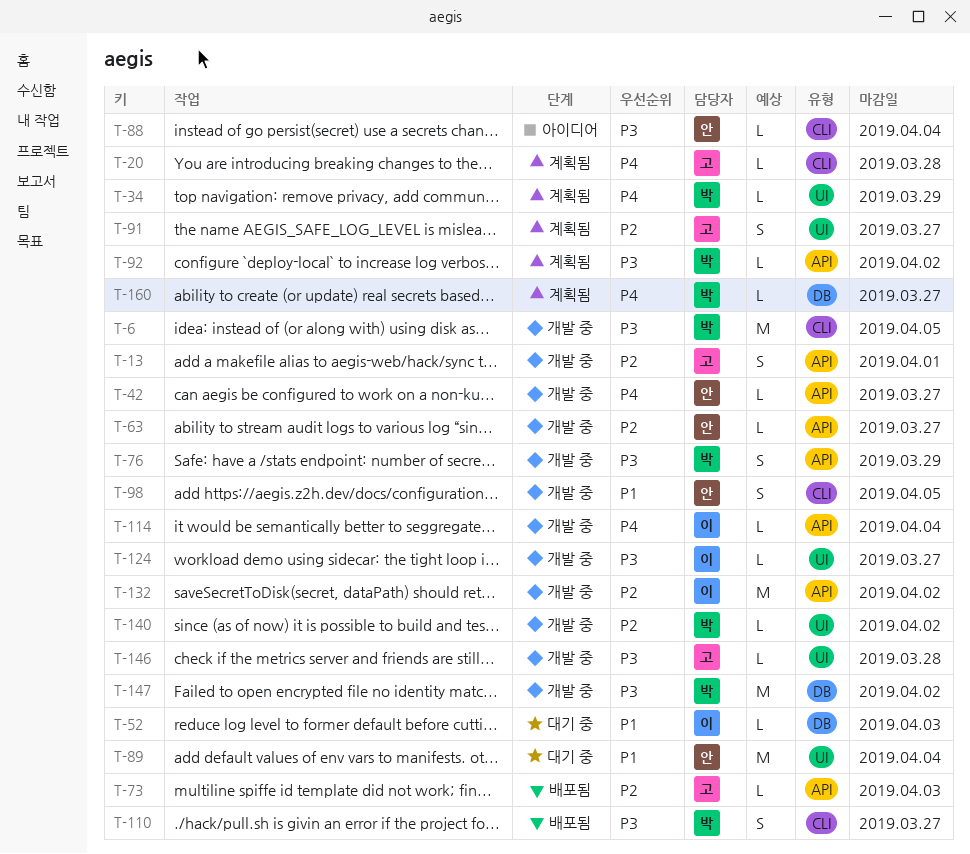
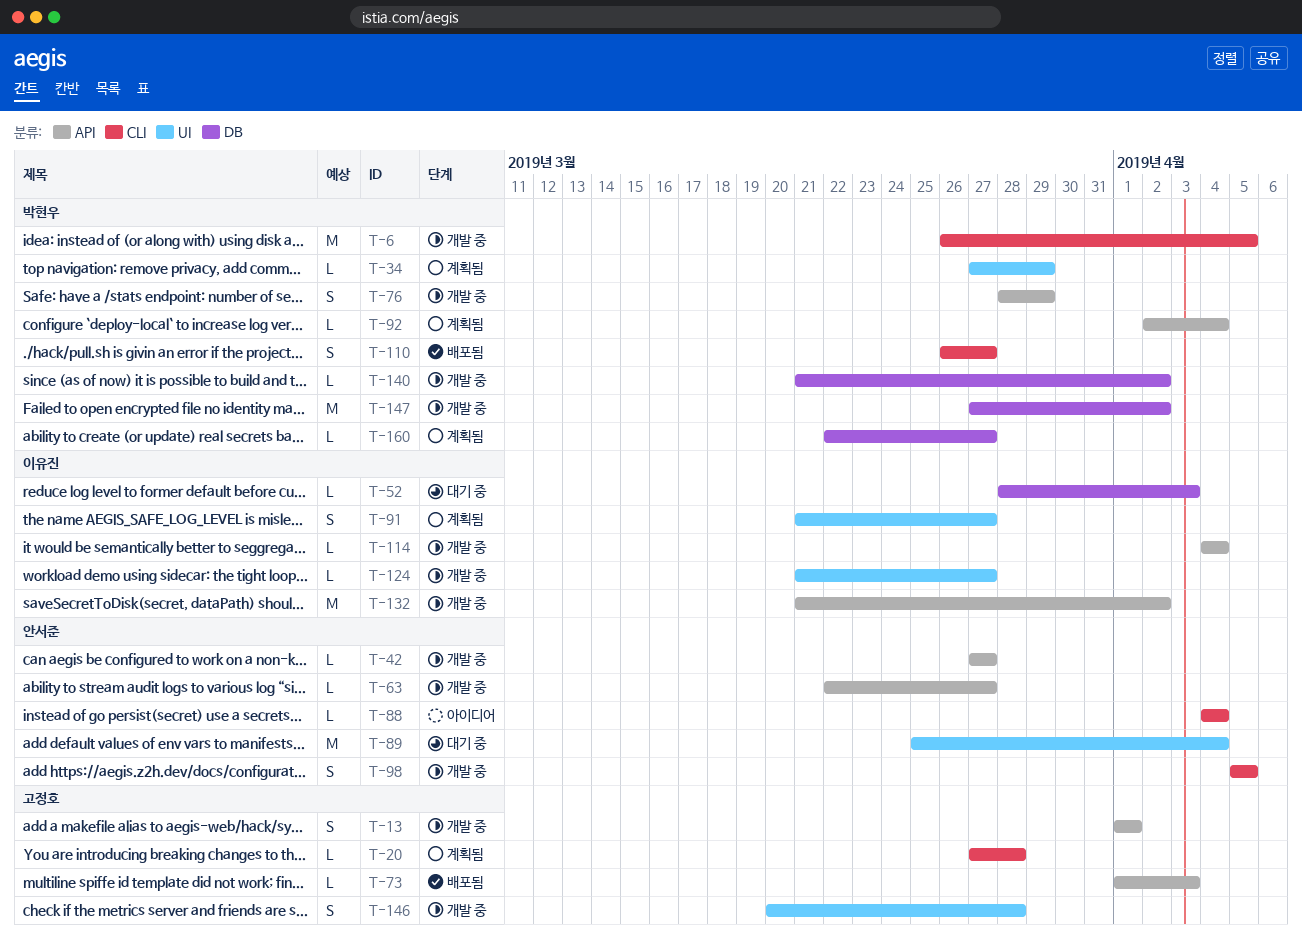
T-91, owner: 고정호 -> 이유진
T-92, due: Apr 2 -> Apr 4
T-140, label: UI -> DB
T-146, estimate: L -> S

